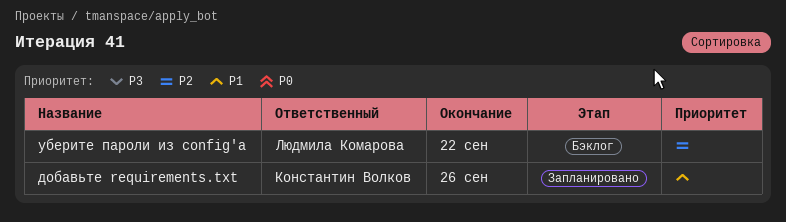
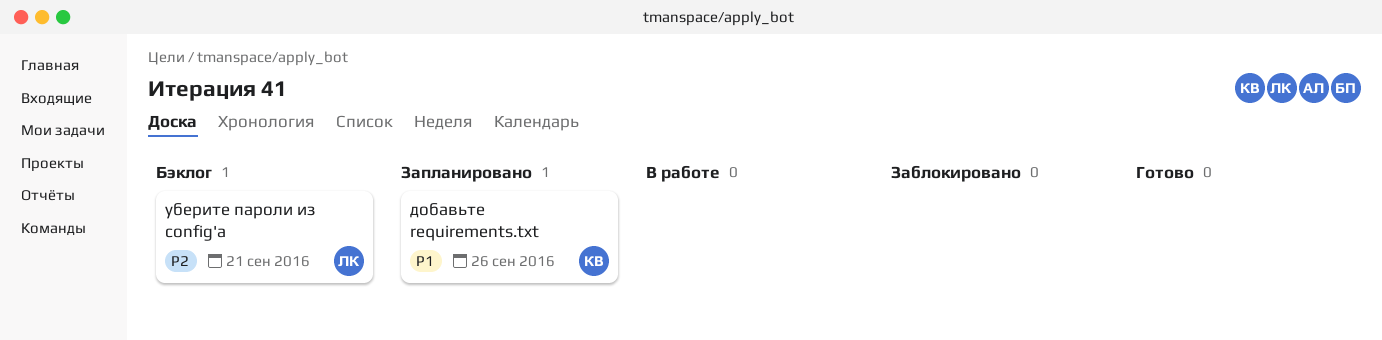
уберите пароли из config'a, due: Sep 22 -> Sep 21

